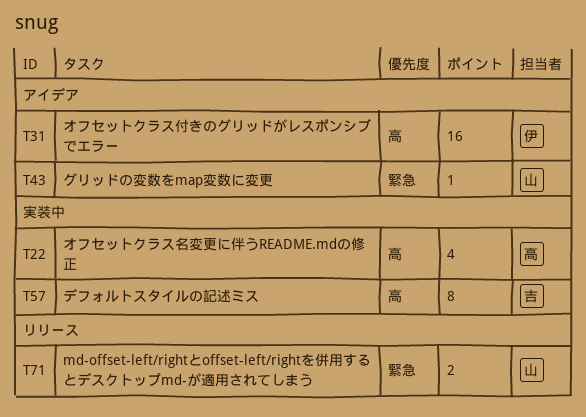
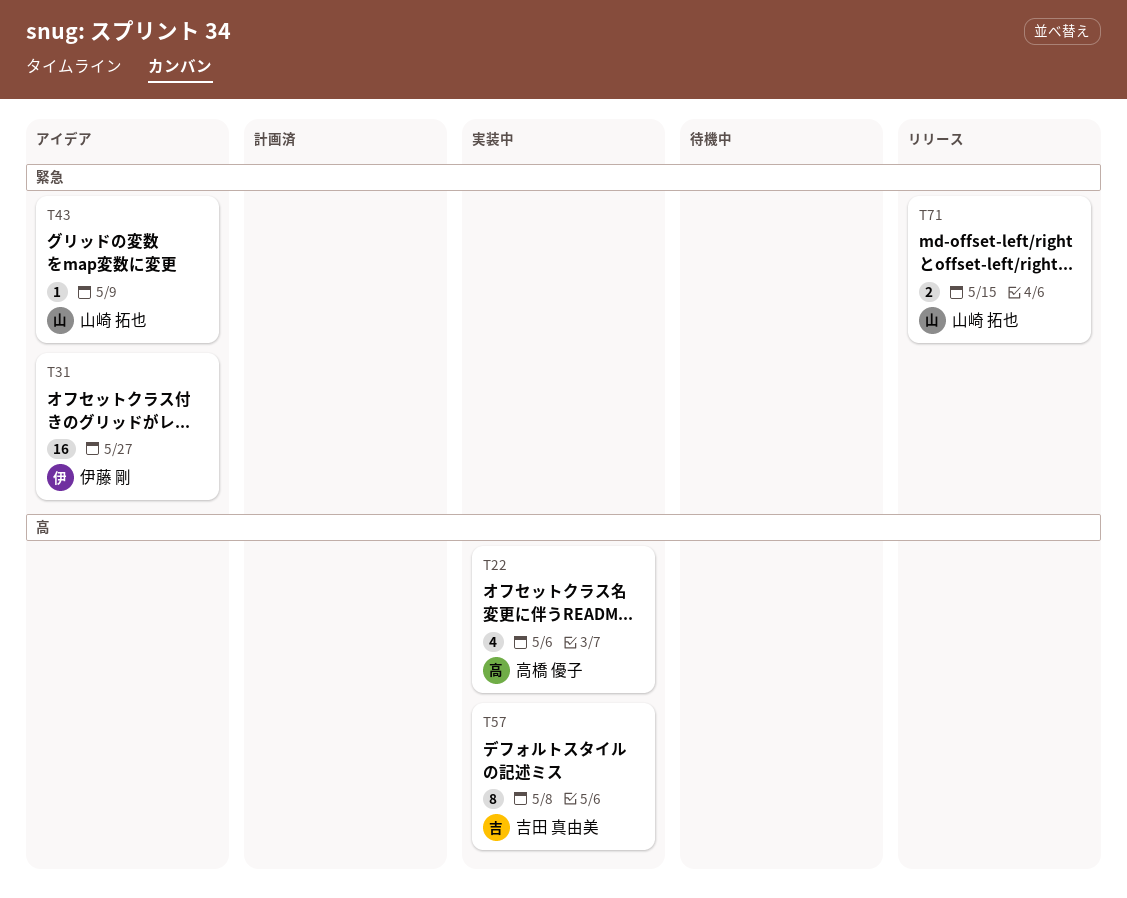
T31, priority: 高 -> 緊急

